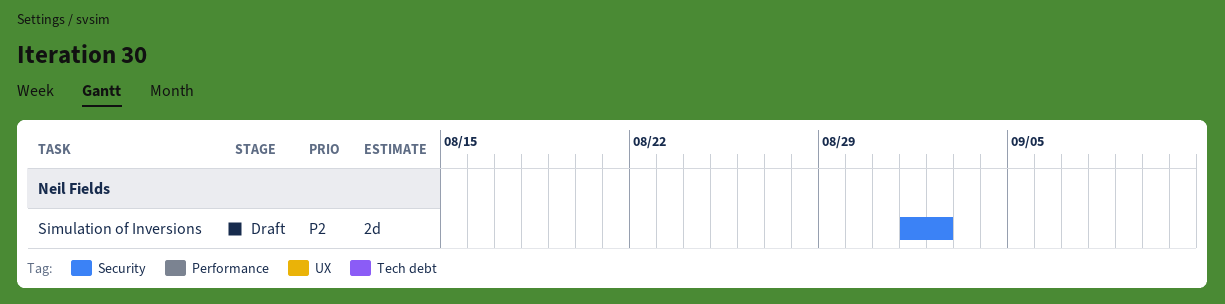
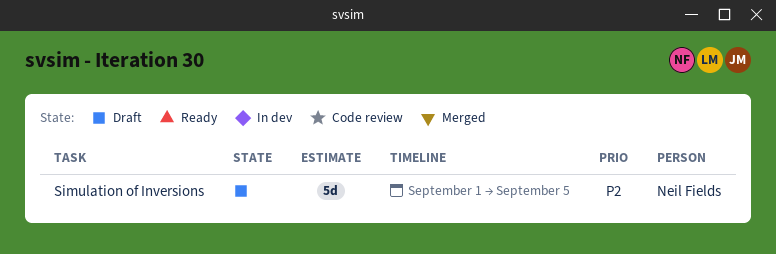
Simulation of Inversions, estimate: 2d -> 5d
Simulation of Inversions, due: Sep 2 -> Sep 5

